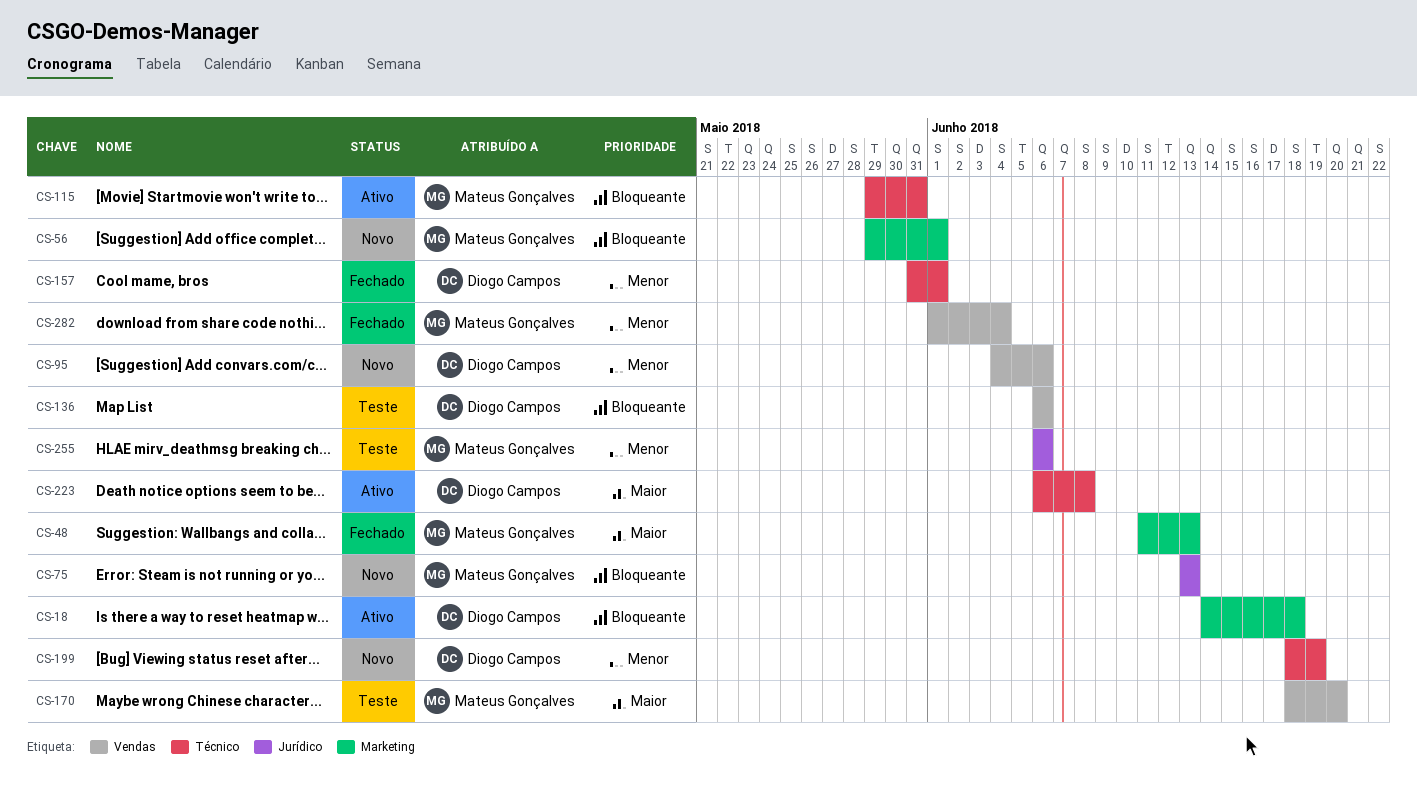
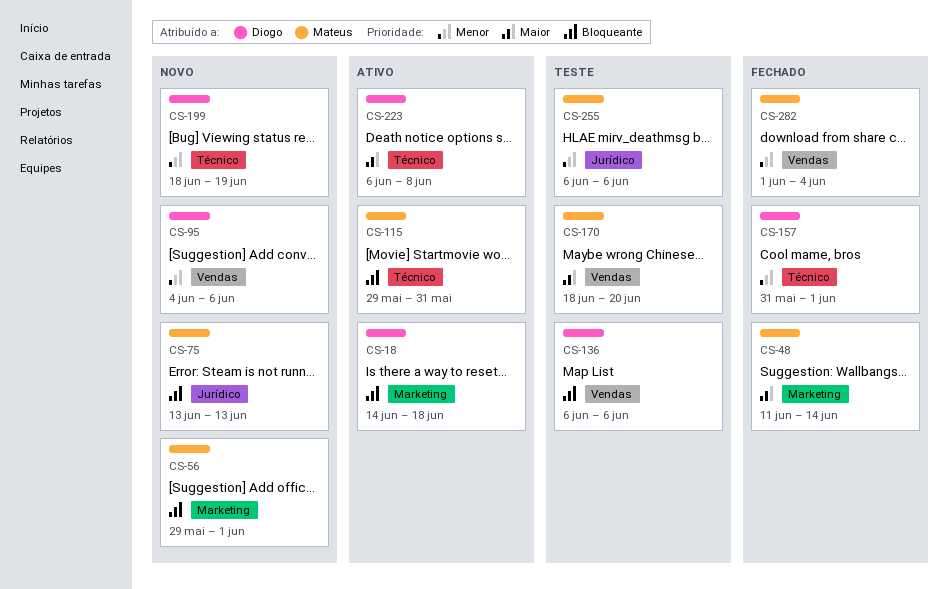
CS-48, due: Jun 13 -> Jun 14

